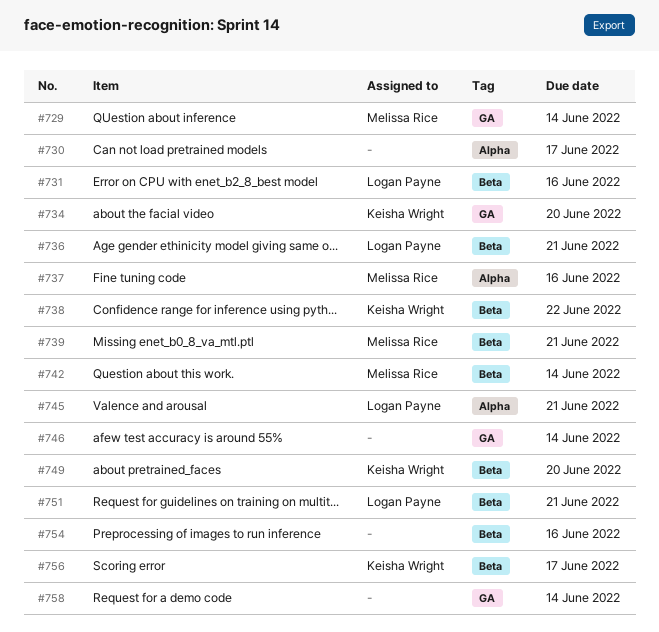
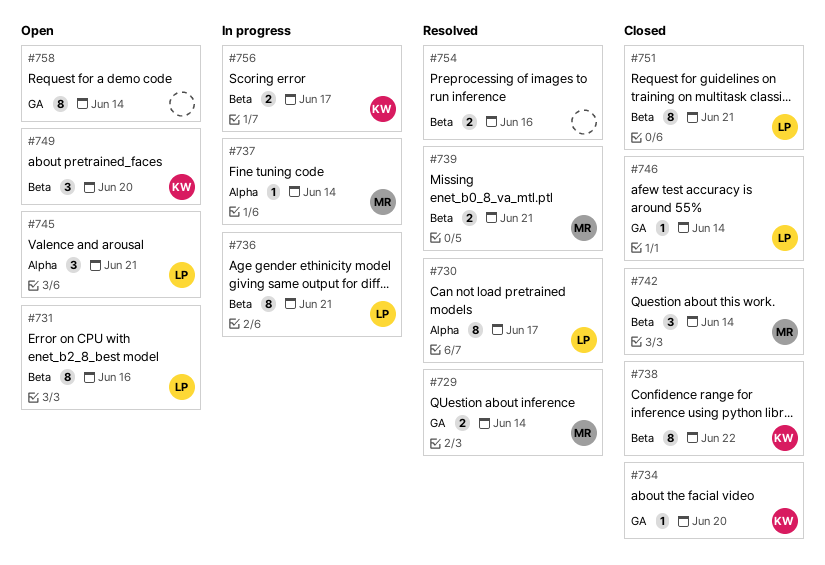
#730, owner: none -> Logan Payne
#737, due: Jun 16 -> Jun 14
#746, owner: none -> Logan Payne

